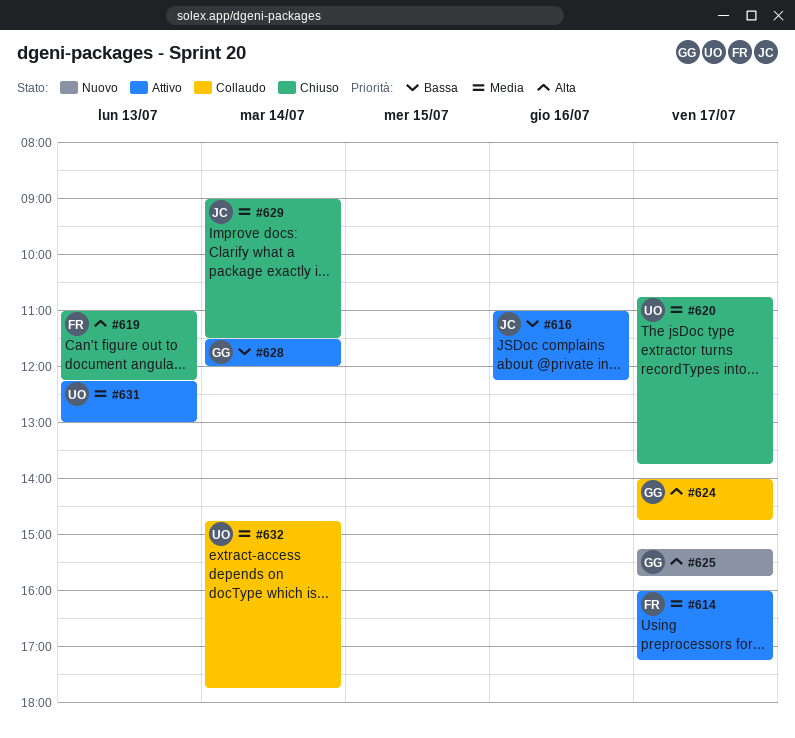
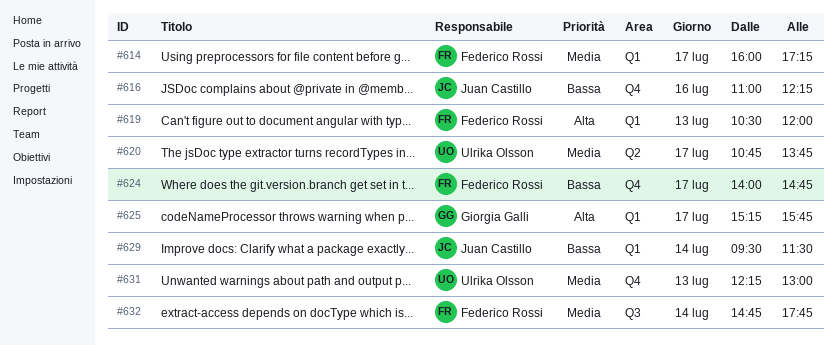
#619, begins: 11:00 -> 10:30
#619, ends: 12:15 -> 12:00
#624, owner: Giorgia Galli -> Federico Rossi
#624, priority: Alta -> Bassa
#628: present -> none
#629, priority: Media -> Bassa
#629, begins: 09:00 -> 09:30
#632, owner: Ulrika Olsson -> Federico Rossi

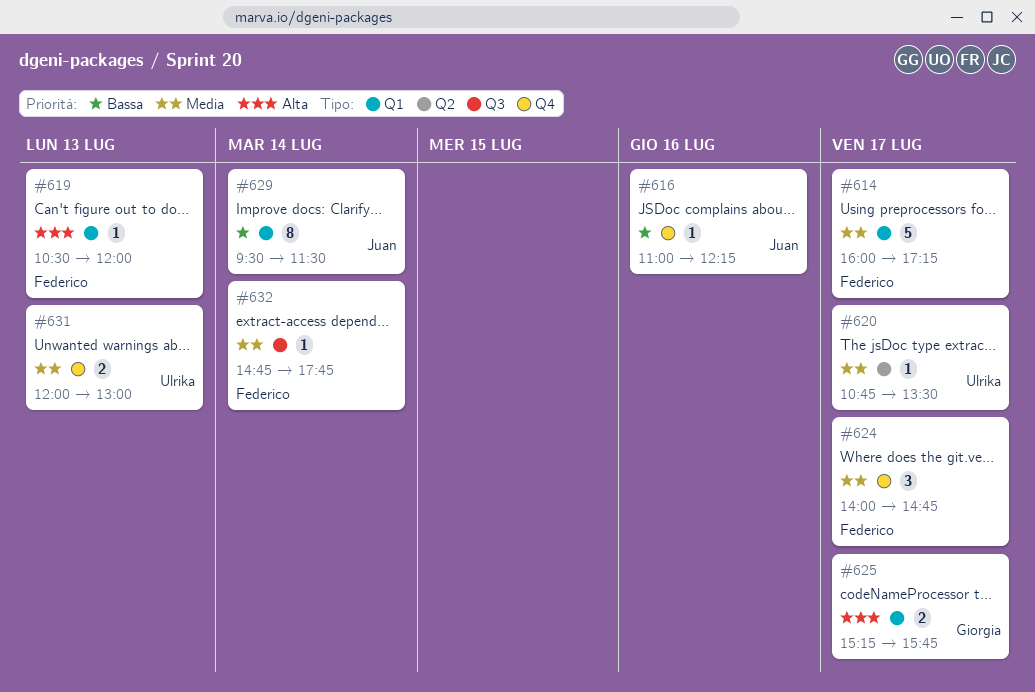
#620, ends: 13:45 -> 13:30
#624, priority: Bassa -> Media
#631, begins: 12:15 -> 12:00

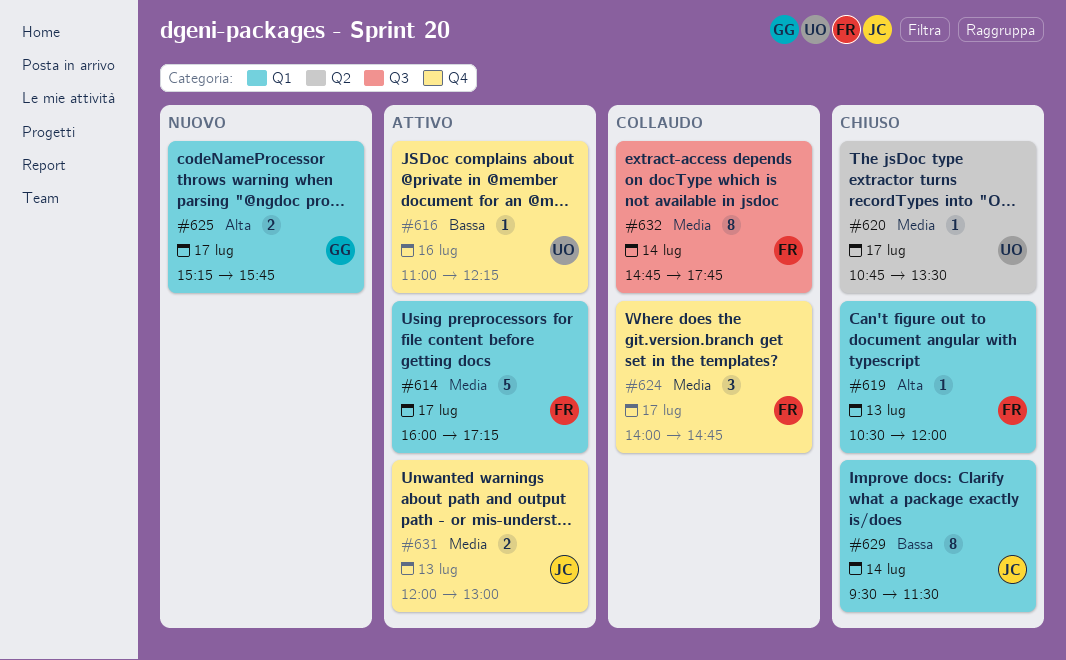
#616, owner: Juan -> Ulrika
#631, owner: Ulrika -> Juan
#632, estimate: 1 -> 8

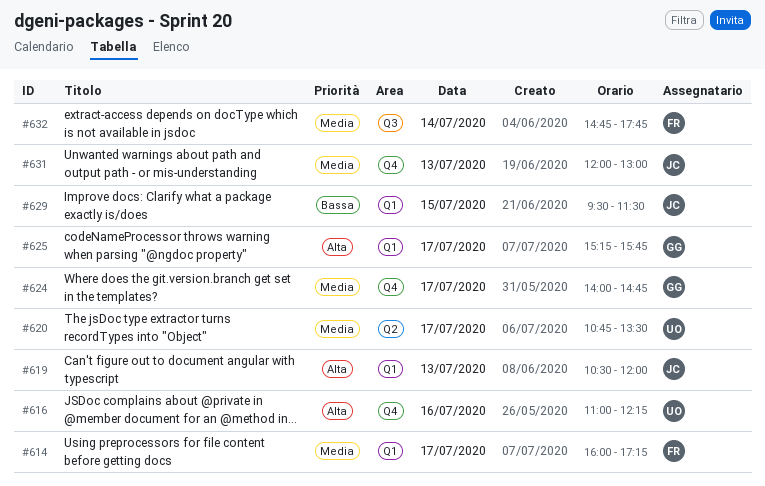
#616, priority: Bassa -> Alta
#619, owner: FR -> JC
#624, owner: FR -> GG
#629, day: Jul 14 -> Jul 15

